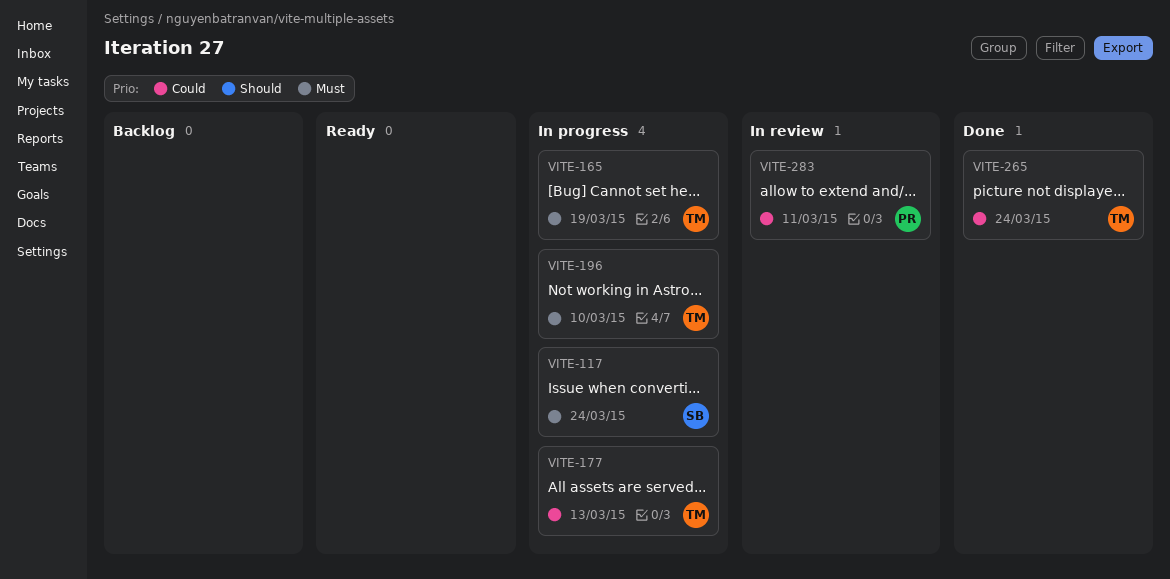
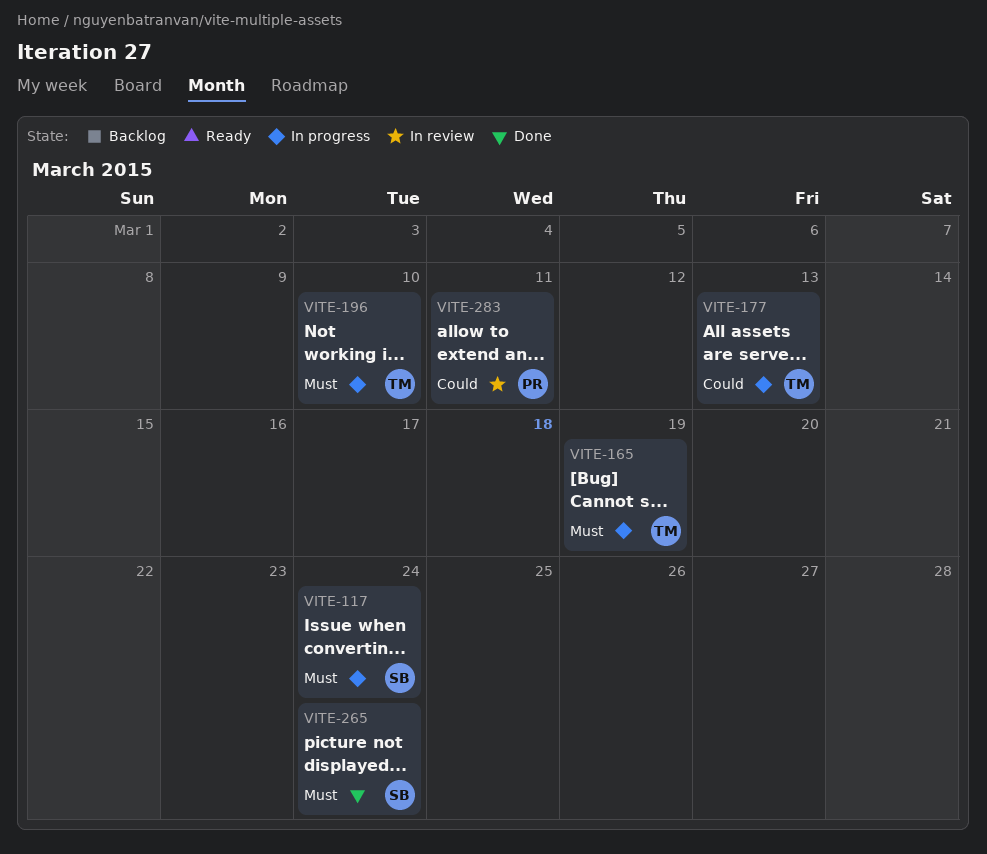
VITE-265, owner: TM -> SB
VITE-265, priority: Could -> Must

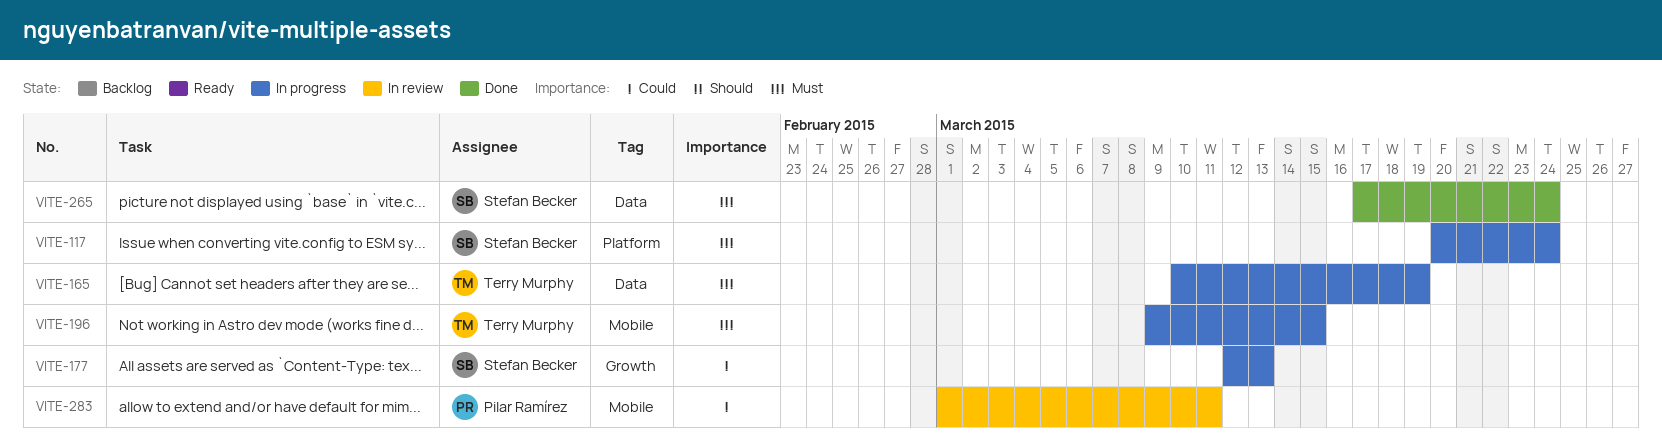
VITE-177, owner: Terry Murphy -> Stefan Becker
VITE-196, due: Mar 10 -> Mar 15

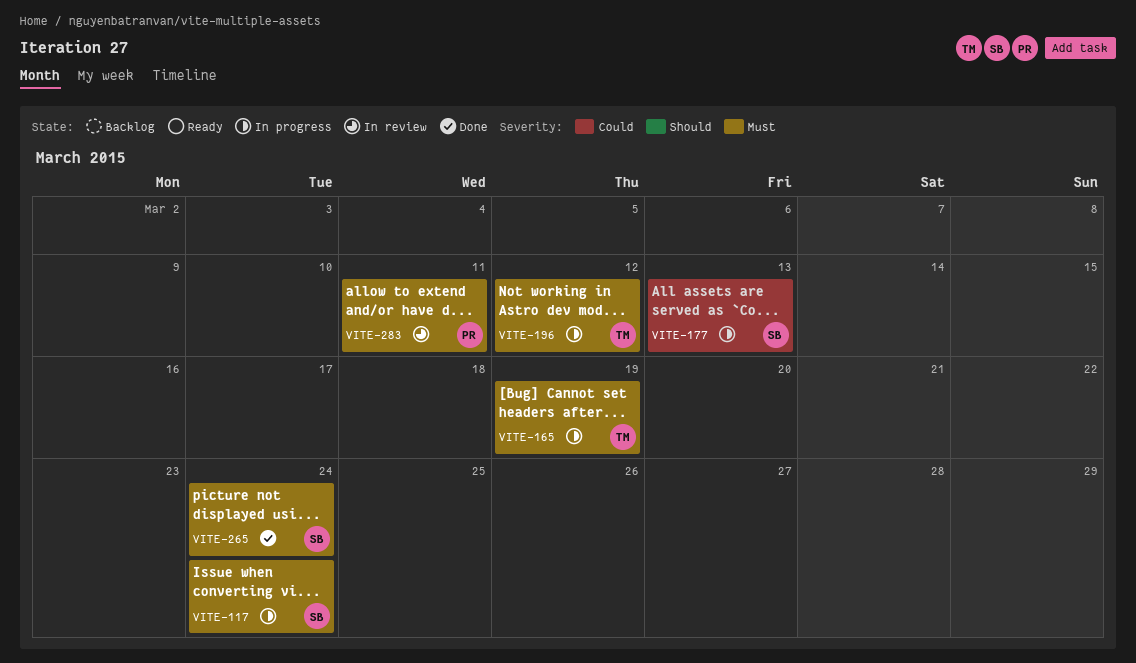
VITE-196, due: Mar 15 -> Mar 12
VITE-283, priority: Could -> Must

